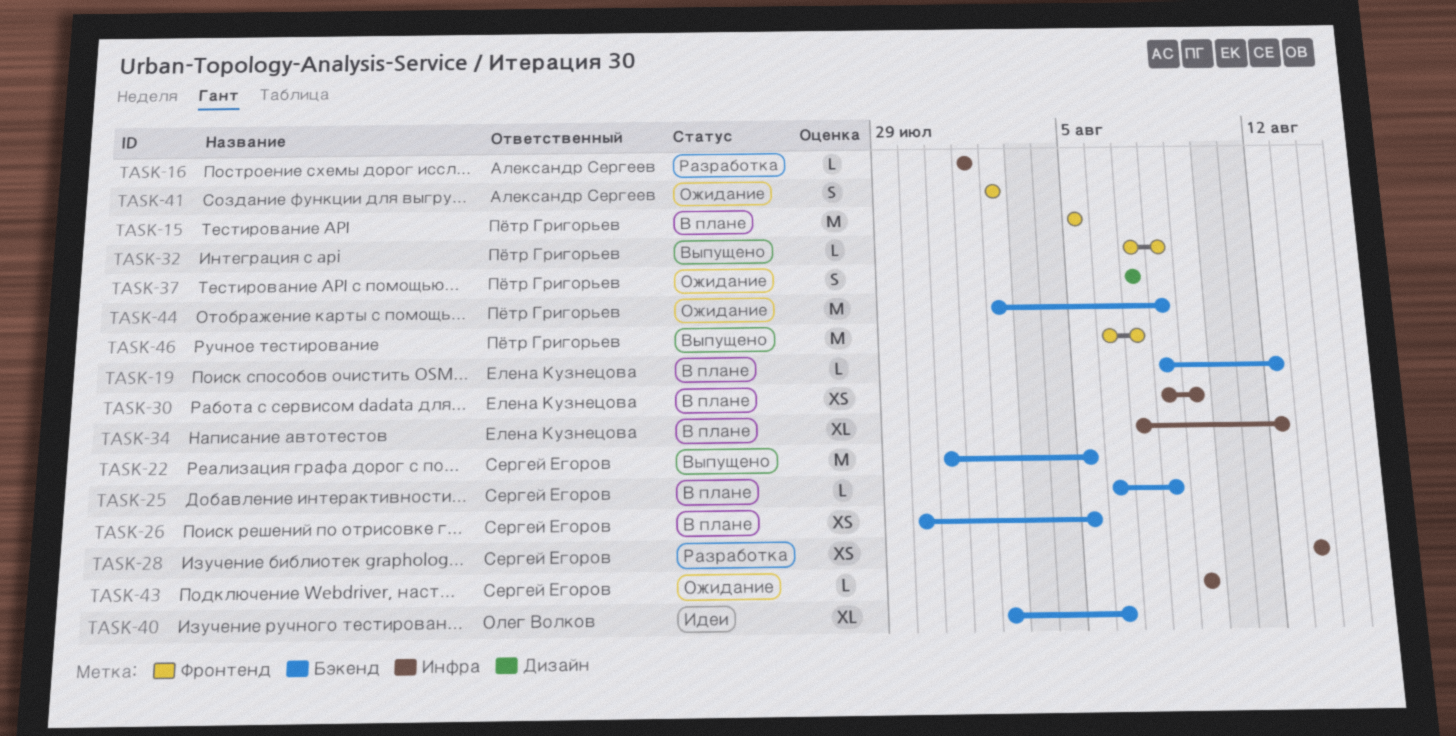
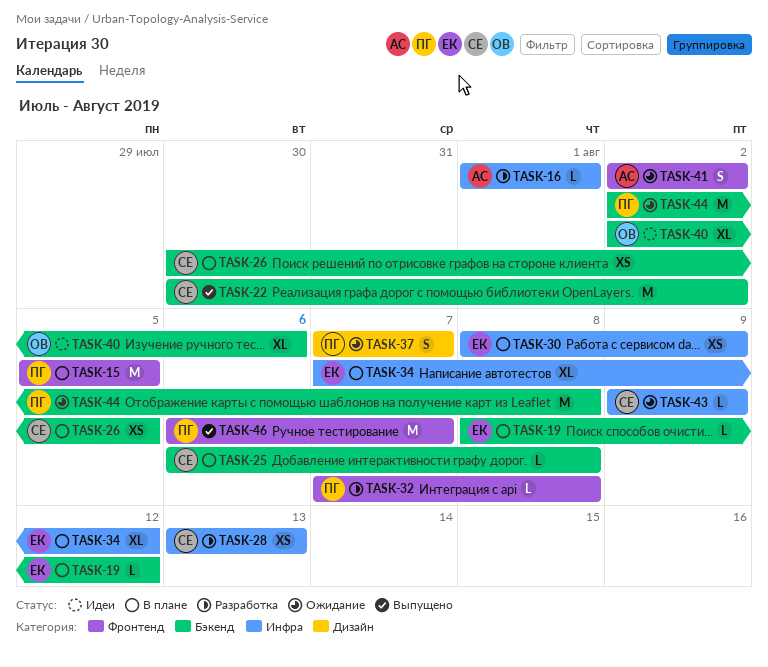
TASK-22, start: Jul 31 -> Jul 30
TASK-22, due: Aug 5 -> Aug 2
TASK-32, status: Выпущено -> Разработка

